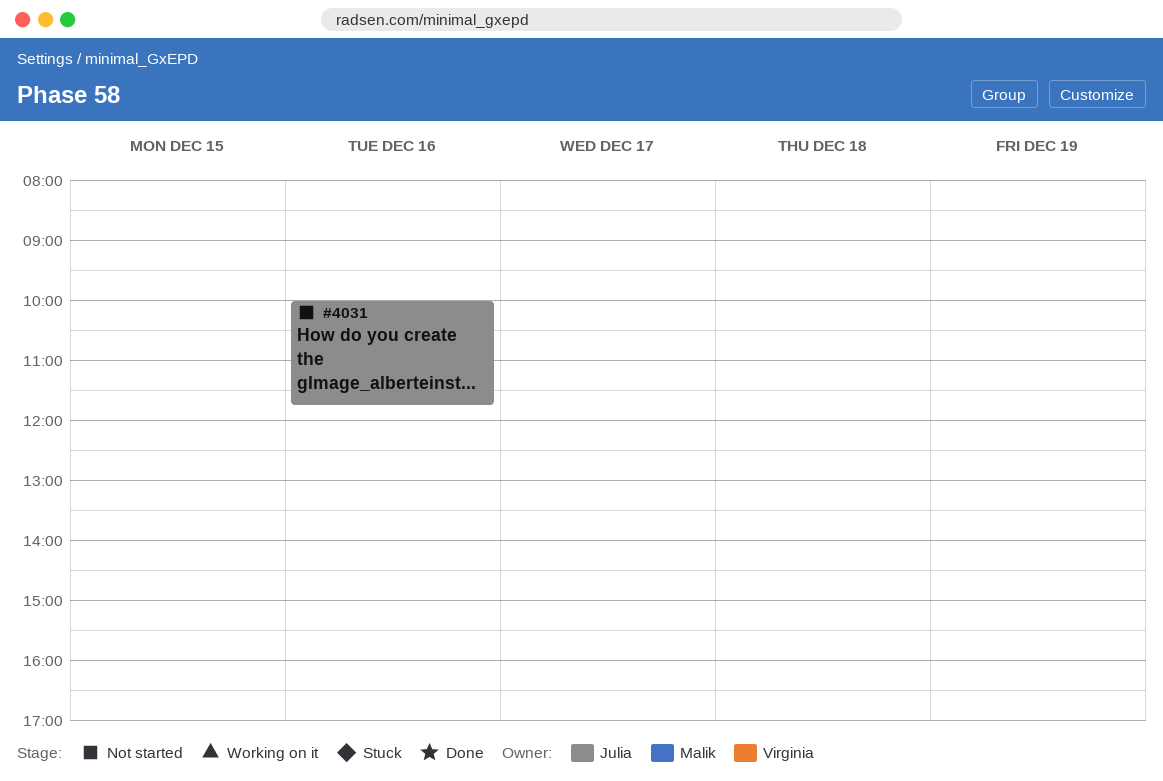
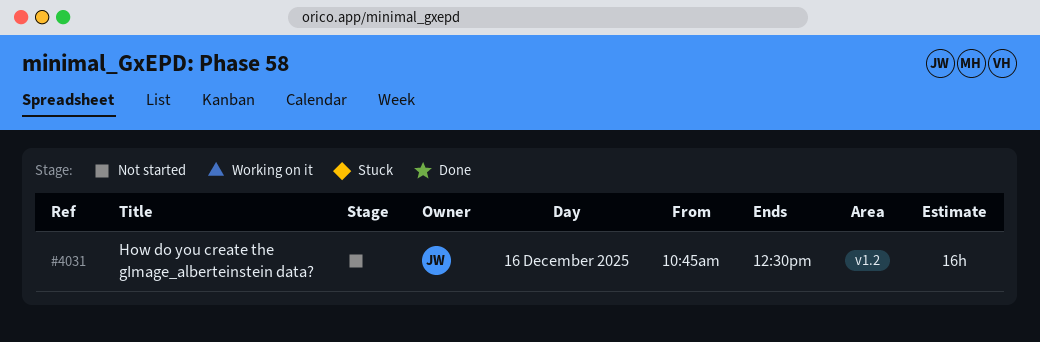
#4031, begins: 10:00 -> 10:45
#4031, ends: 11:45 -> 12:30

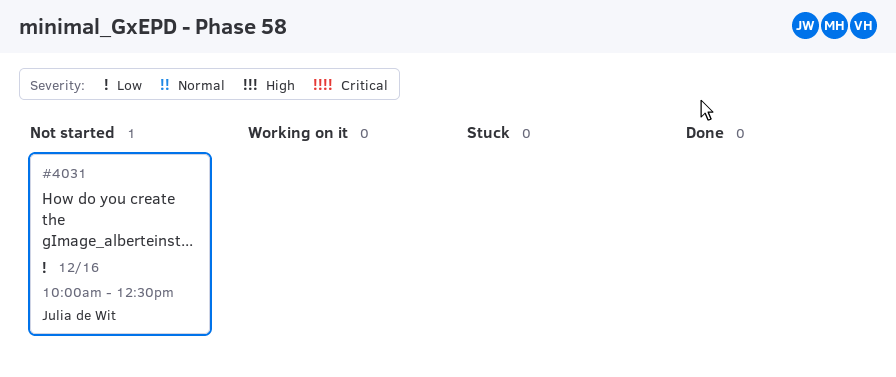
#4031, begins: 10:45 -> 10:00

